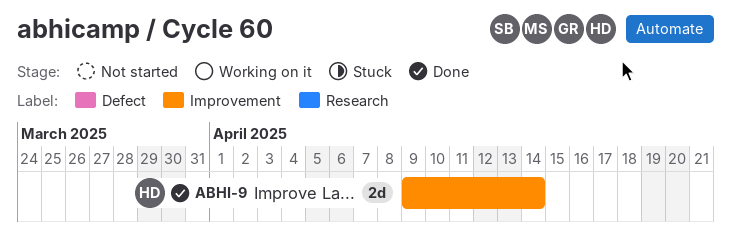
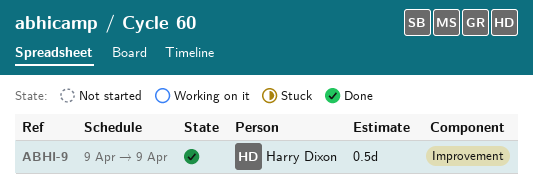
ABHI-9, estimate: 2d -> 0.5d
ABHI-9, due: Apr 14 -> Apr 9

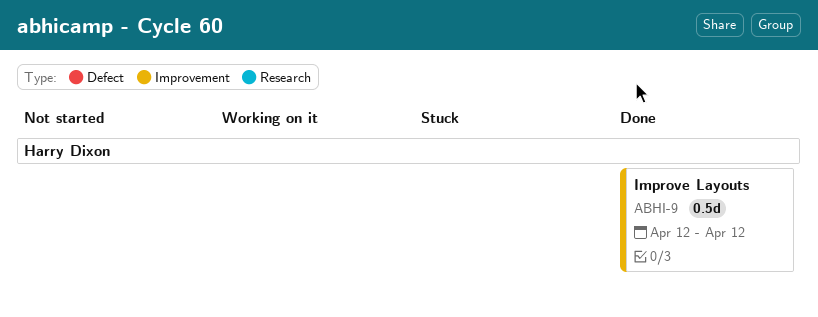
ABHI-9, start: Apr 9 -> Apr 12
ABHI-9, due: Apr 9 -> Apr 12

